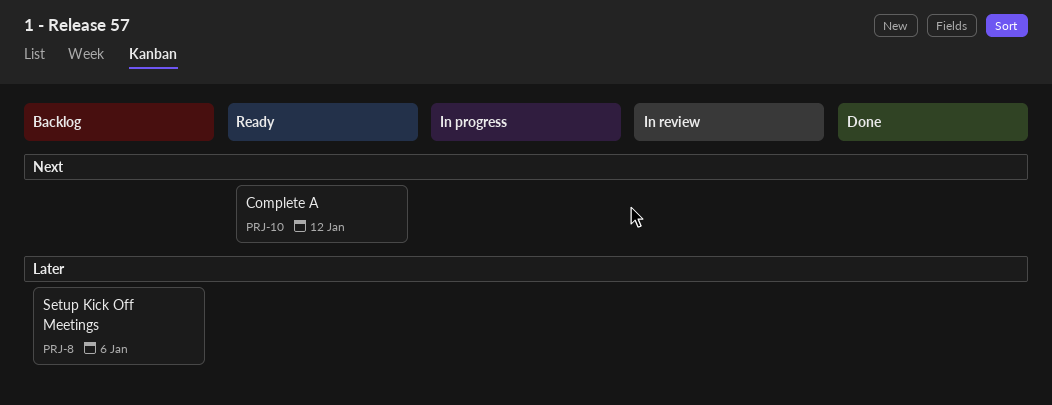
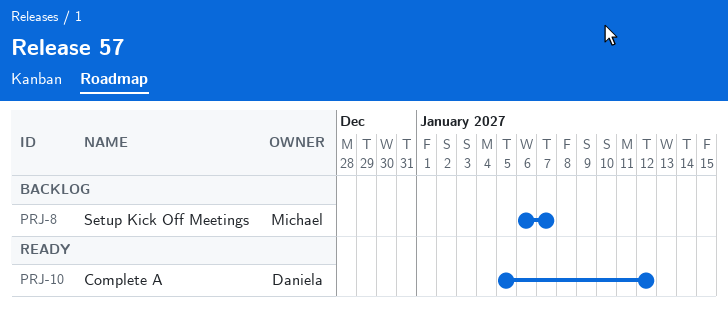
PRJ-8, due: Jan 6 -> Jan 7

